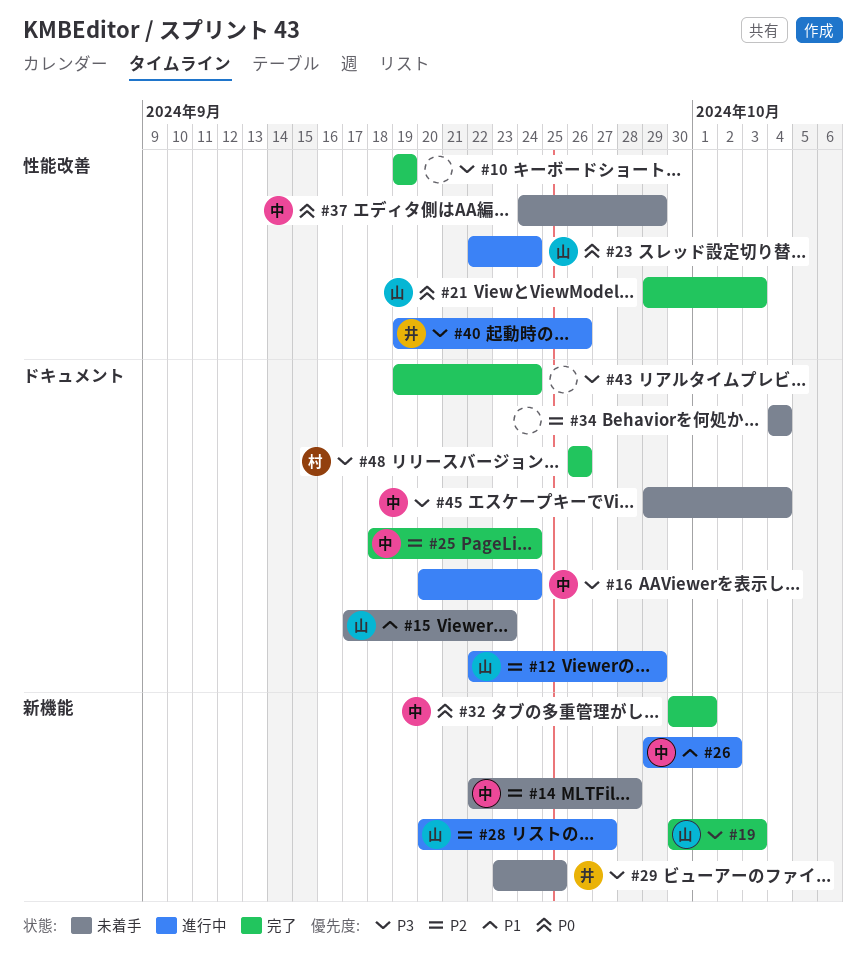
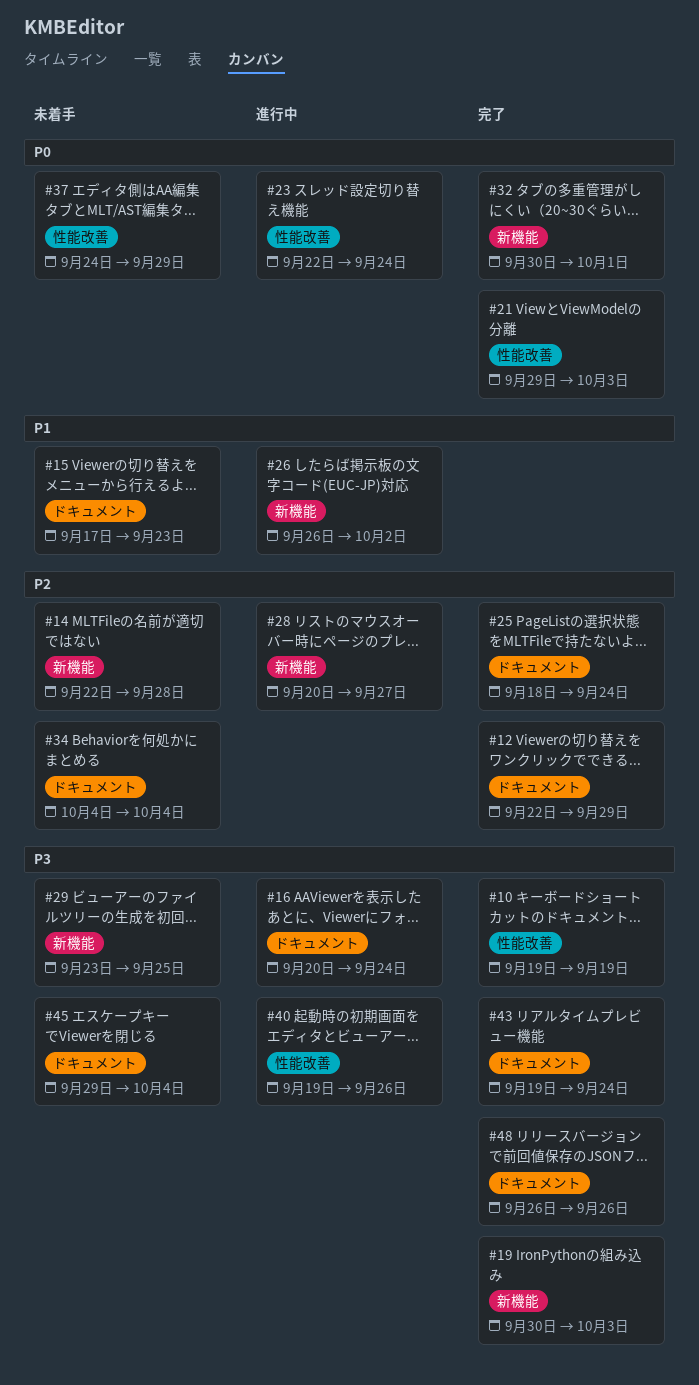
#12, status: 進行中 -> 完了
#26, start: Sep 29 -> Sep 26

